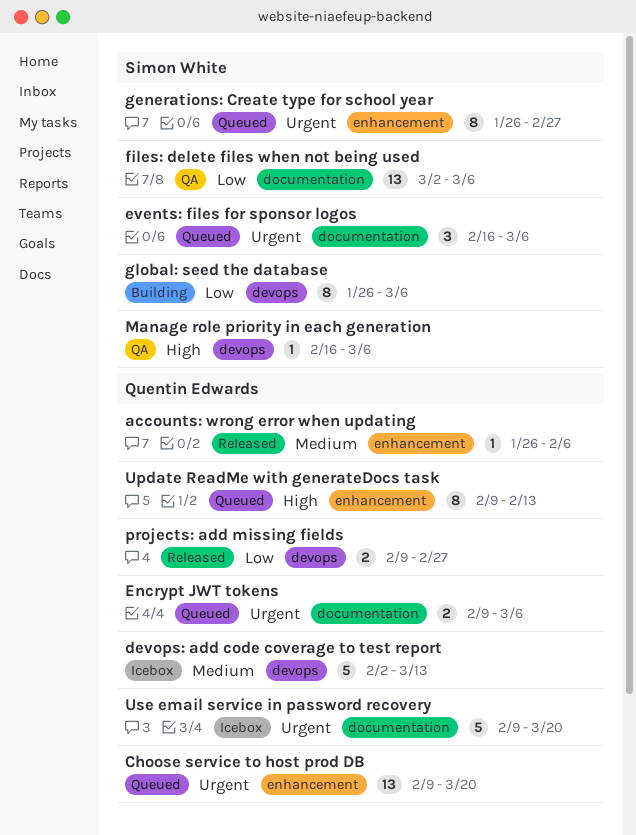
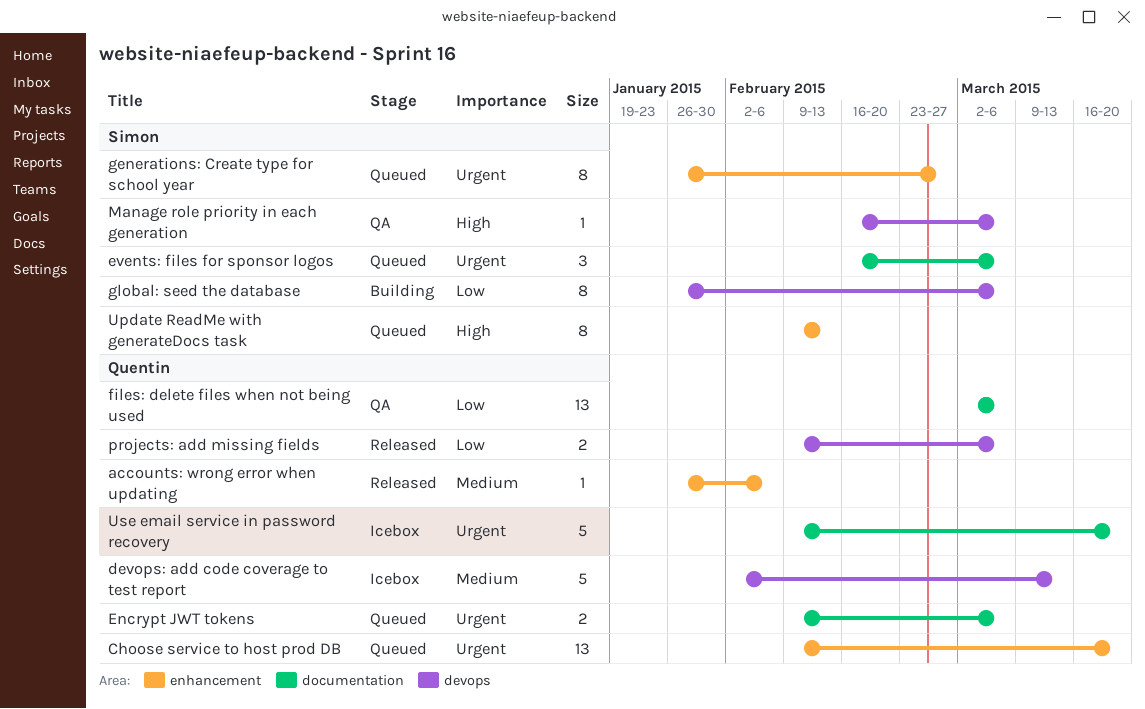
files: delete files when not being used, owner: Simon White -> Quentin Edwards
projects: add missing fields, due: Feb 27 -> Mar 6
Update ReadMe with generateDocs task, owner: Quentin Edwards -> Simon White

